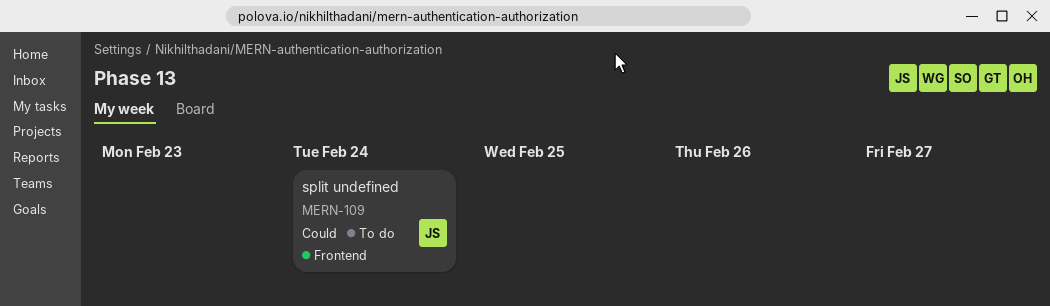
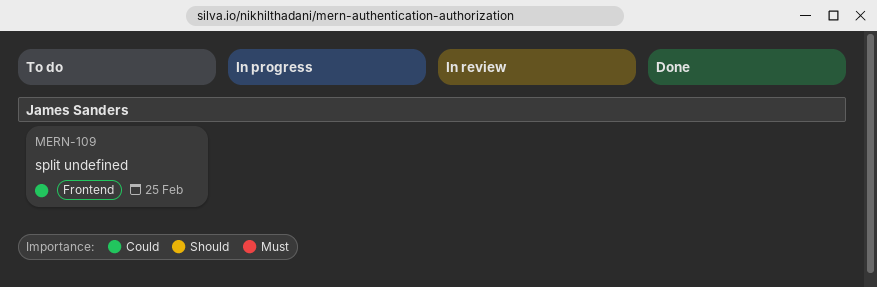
MERN-109, due: Feb 24 -> Feb 25

